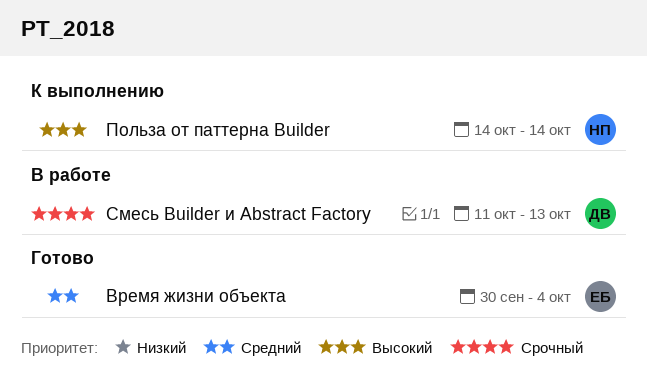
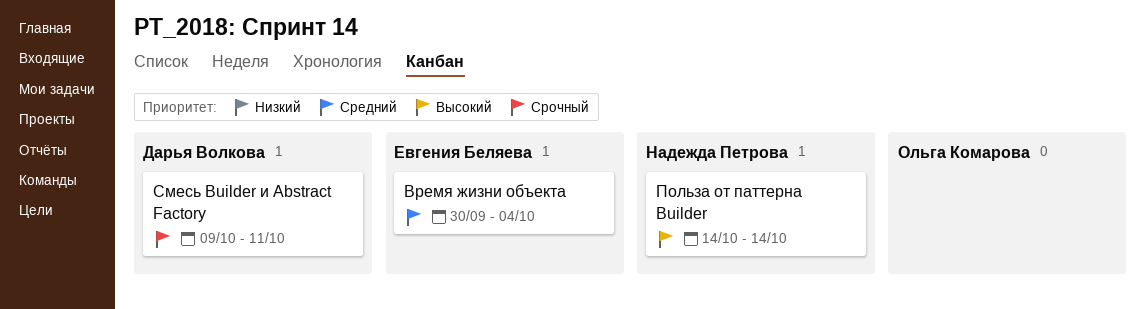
Смесь Builder и Abstract Factory, start: Oct 11 -> Oct 9
Смесь Builder и Abstract Factory, due: Oct 13 -> Oct 11

